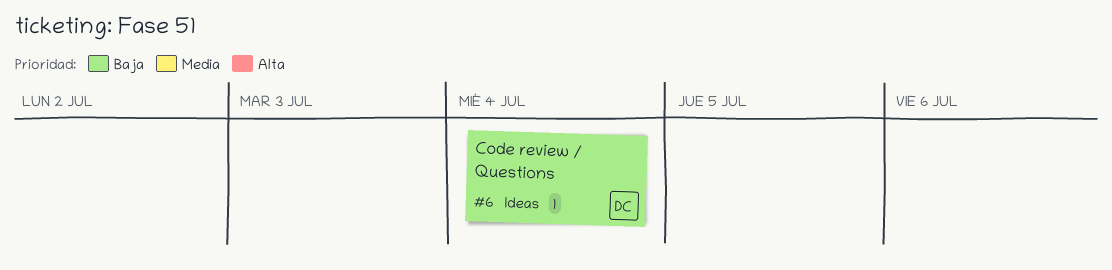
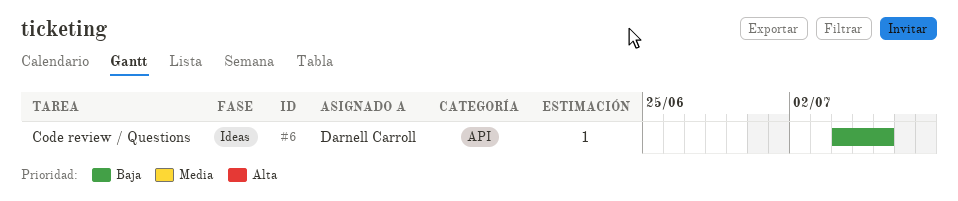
#6, due: Jul 4 -> Jul 6

